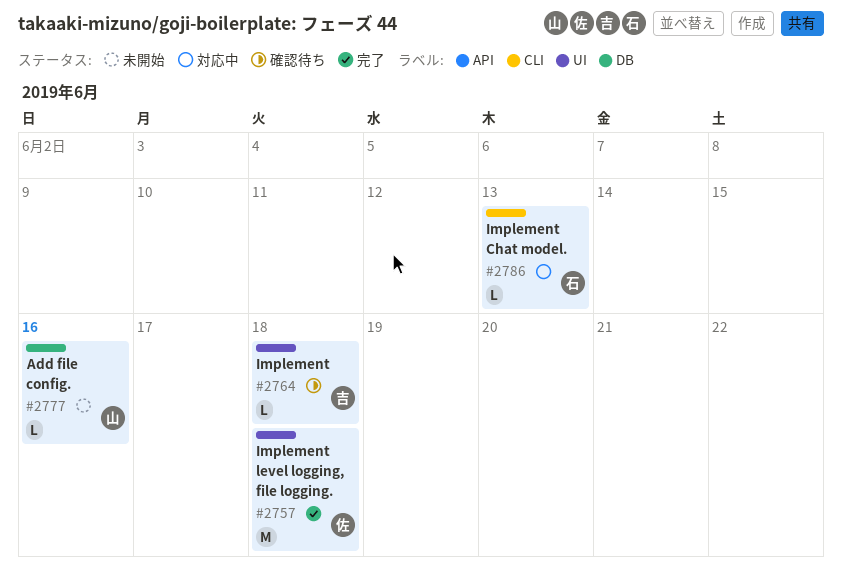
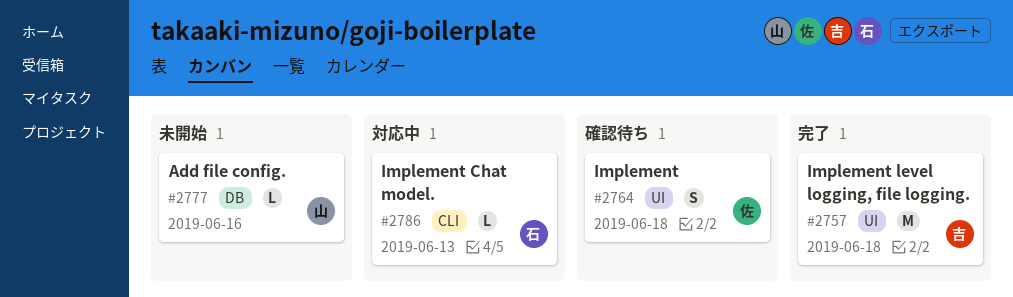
#2757, owner: 佐 -> 吉
#2764, owner: 吉 -> 佐
#2764, estimate: L -> S

